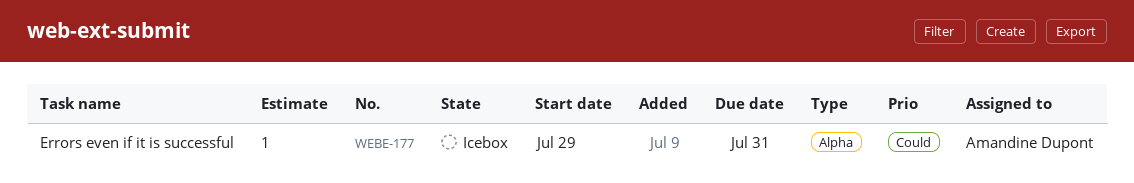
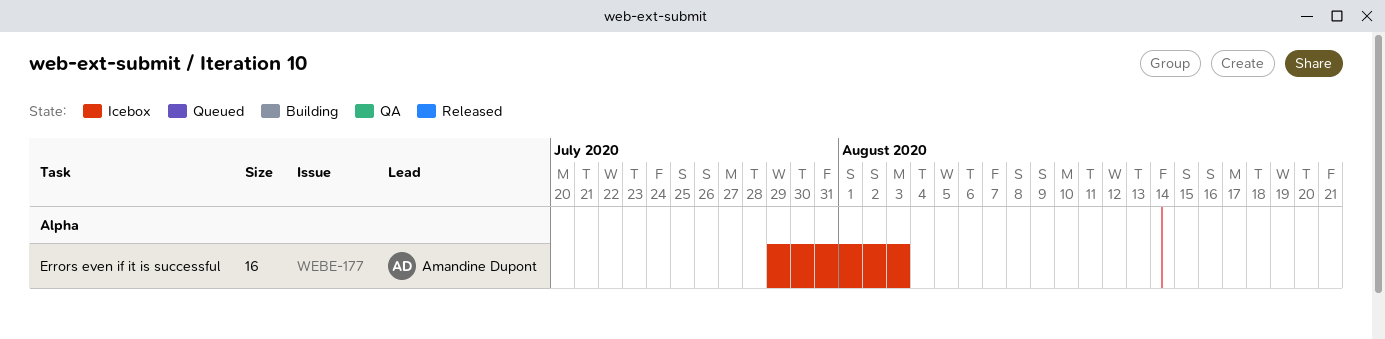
WEBE-177, estimate: 1 -> 16
WEBE-177, due: Jul 31 -> Aug 3

